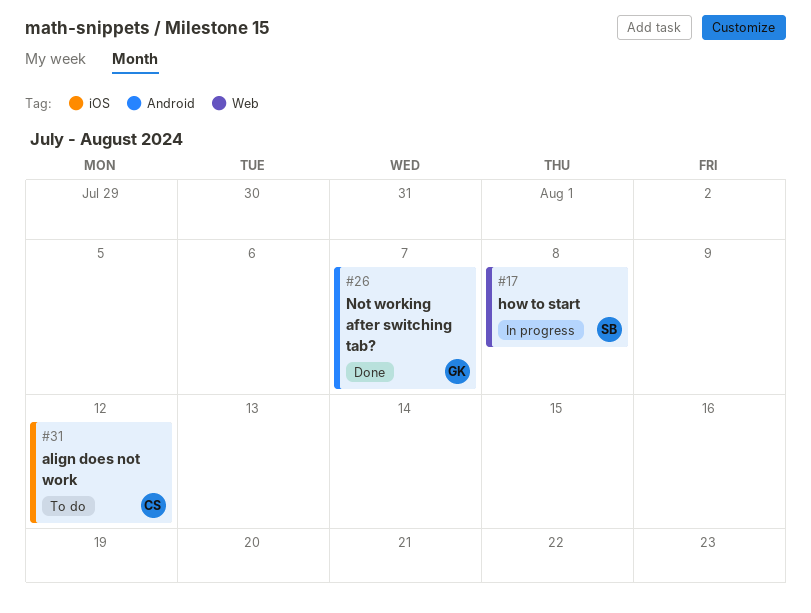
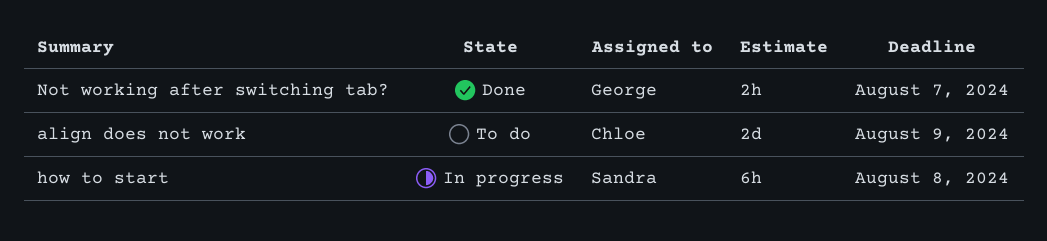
align does not work, due: Aug 12 -> Aug 9

